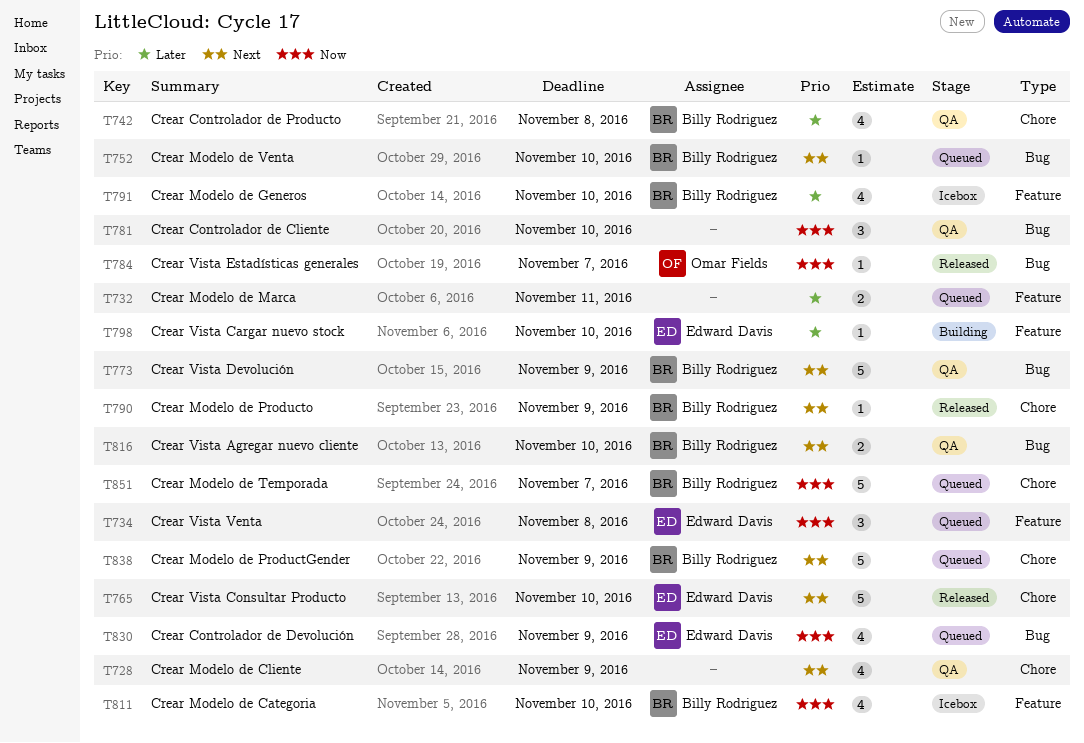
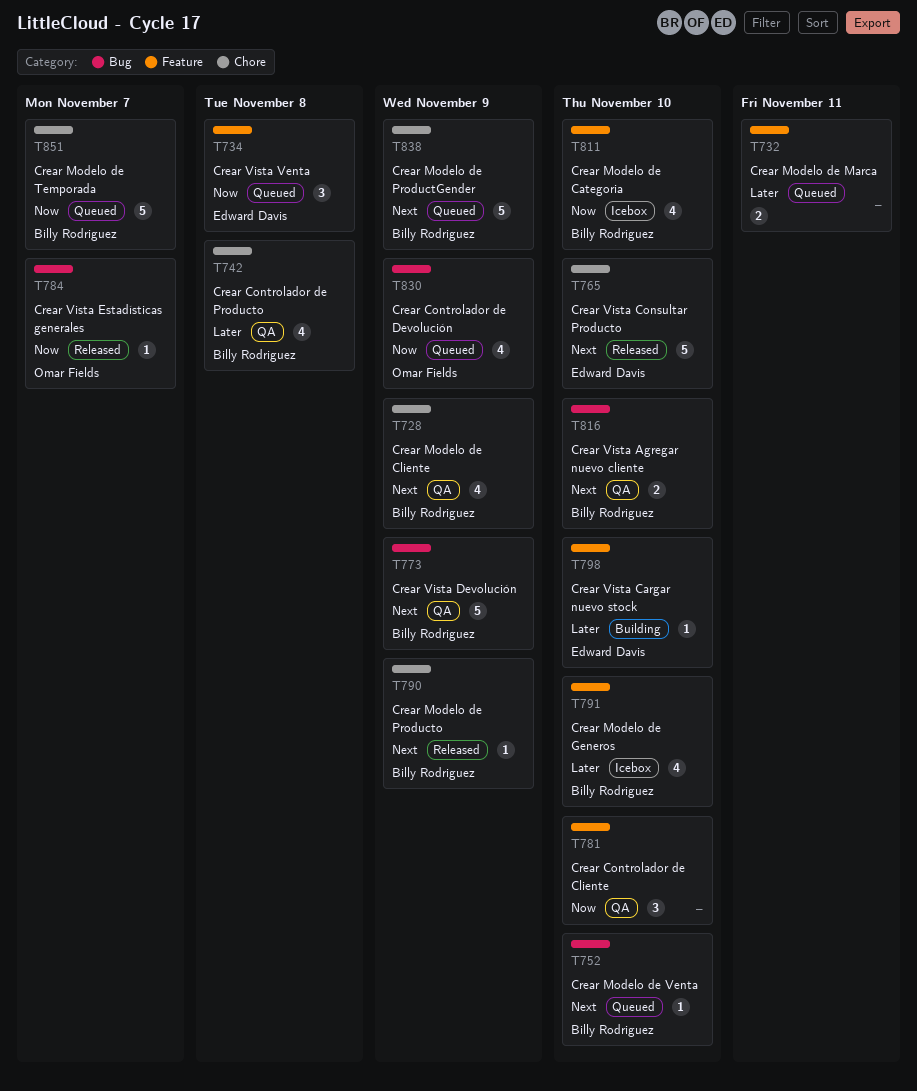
T728, owner: none -> Billy Rodriguez
T781, label: Bug -> Feature
T830, owner: Edward Davis -> Omar Fields

